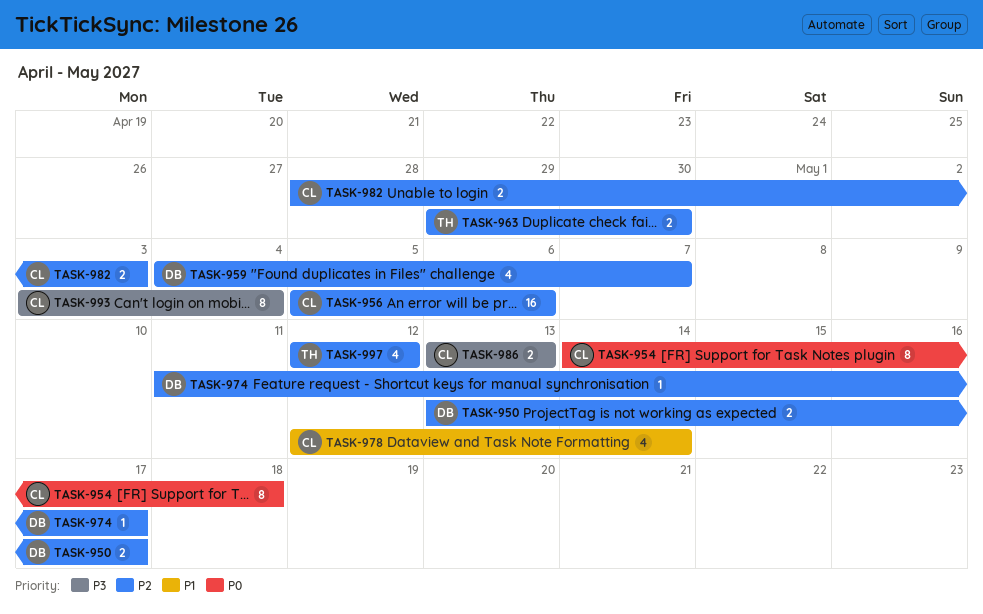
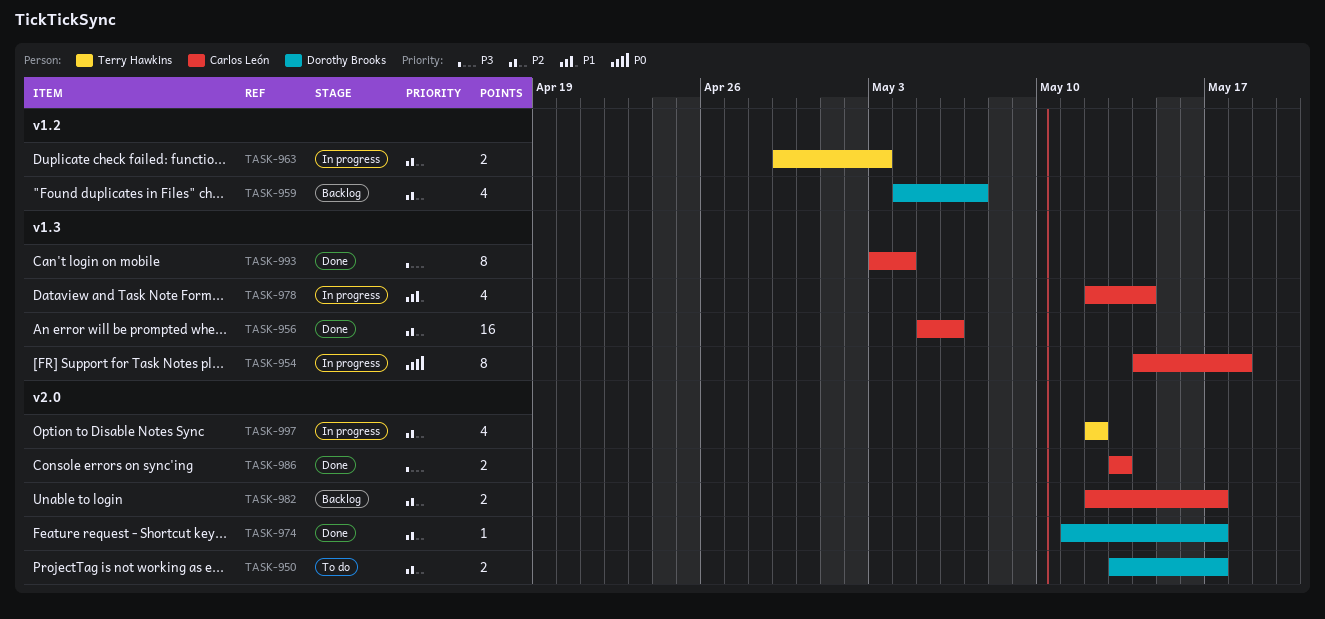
TASK-963, due: Apr 30 -> May 3
TASK-982, start: Apr 28 -> May 12
TASK-982, due: May 3 -> May 17

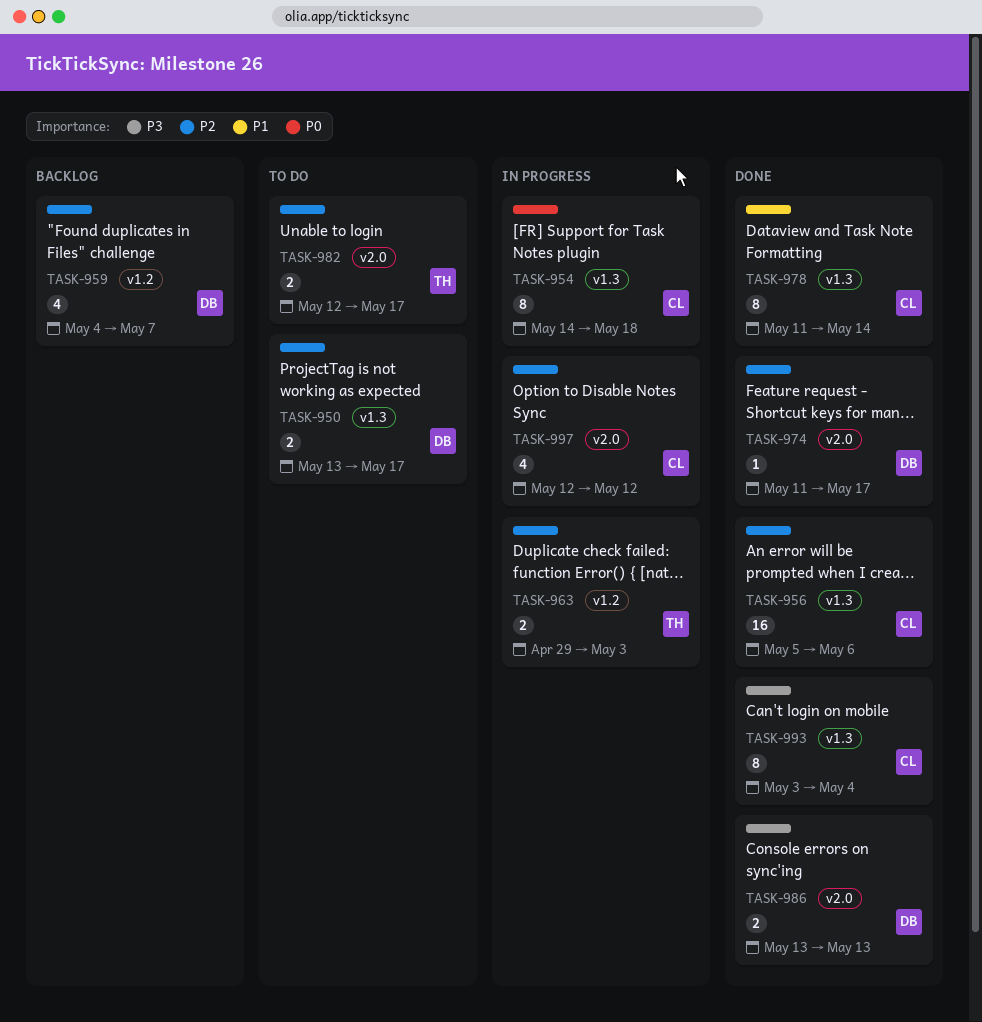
TASK-950, label: v2.0 -> v1.3
TASK-978, status: In progress -> Done
TASK-978, estimate: 4 -> 8
TASK-978, start: May 12 -> May 11
TASK-982, status: Backlog -> To do
TASK-982, owner: Carlos León -> Terry Hawkins
TASK-986, owner: Carlos León -> Dorothy Brooks
TASK-997, owner: Terry Hawkins -> Carlos León

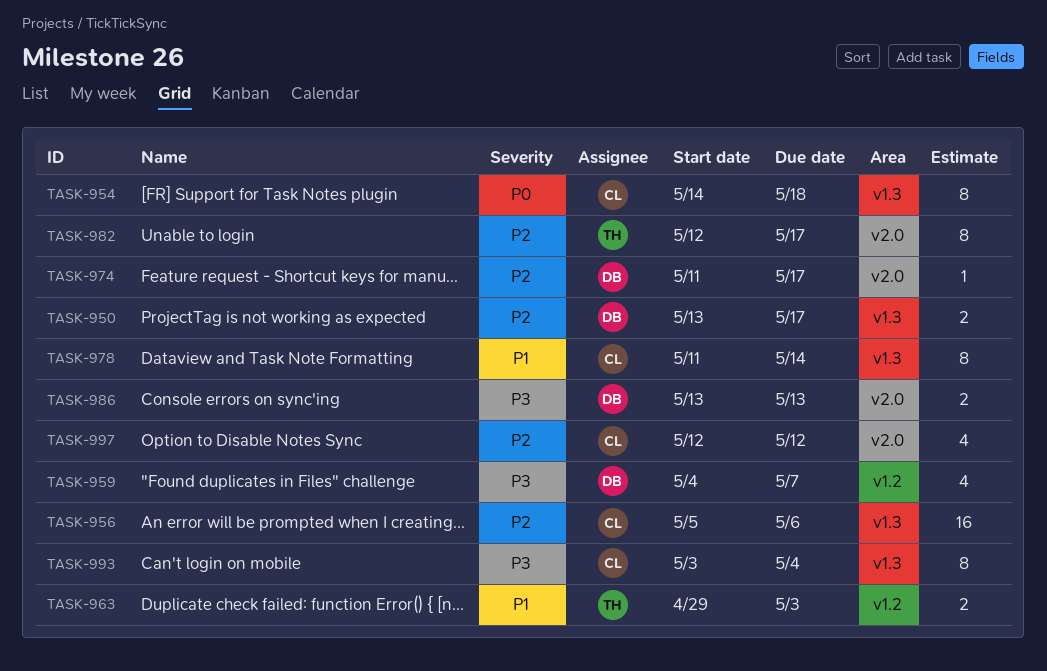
TASK-959, priority: P2 -> P3
TASK-963, priority: P2 -> P1
TASK-982, estimate: 2 -> 8

